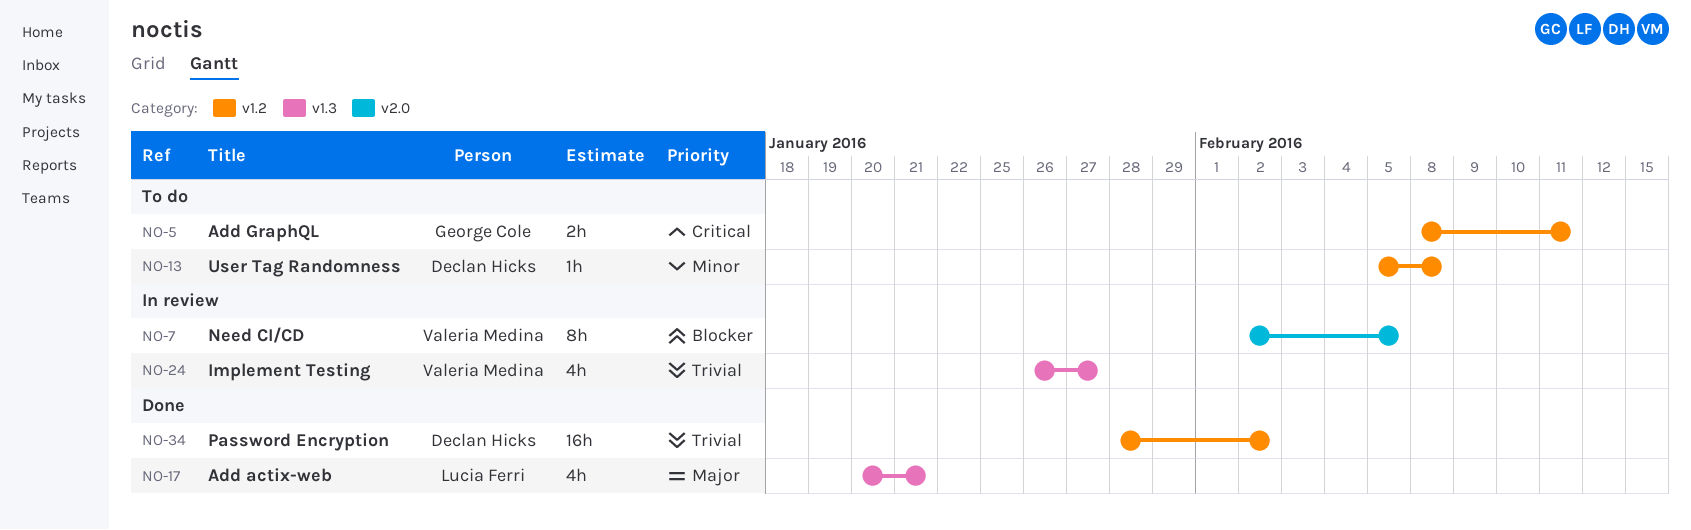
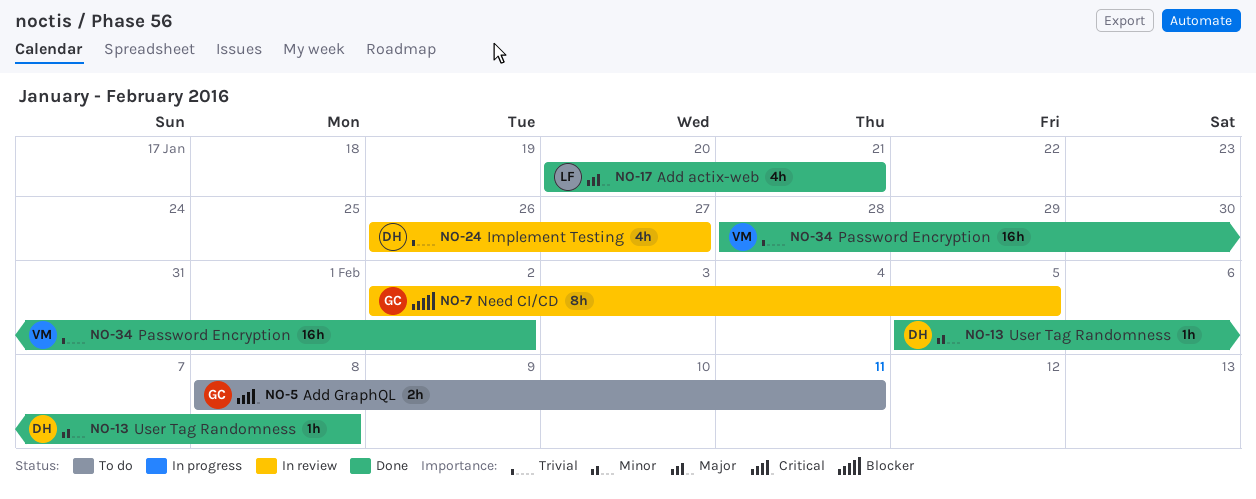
NO-7, owner: Valeria Medina -> George Cole
NO-13, status: To do -> Done
NO-24, owner: Valeria Medina -> Declan Hicks
NO-34, owner: Declan Hicks -> Valeria Medina

